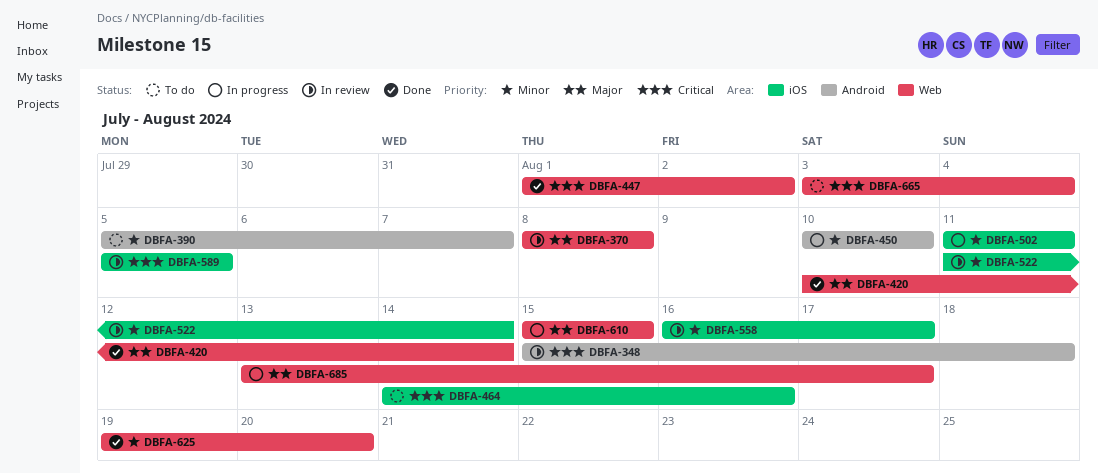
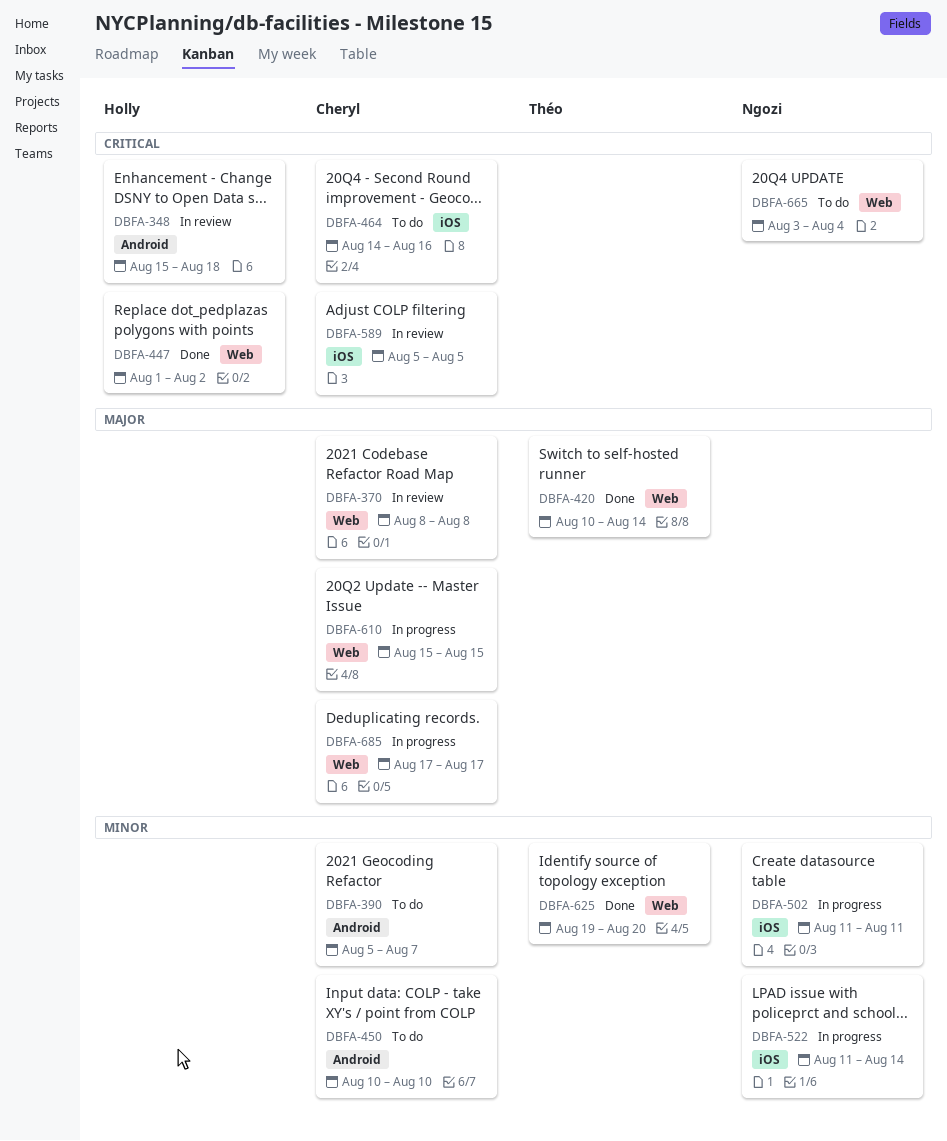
DBFA-450, status: In progress -> To do
DBFA-522, status: In review -> In progress
DBFA-558: present -> none
DBFA-685, start: Aug 13 -> Aug 17

